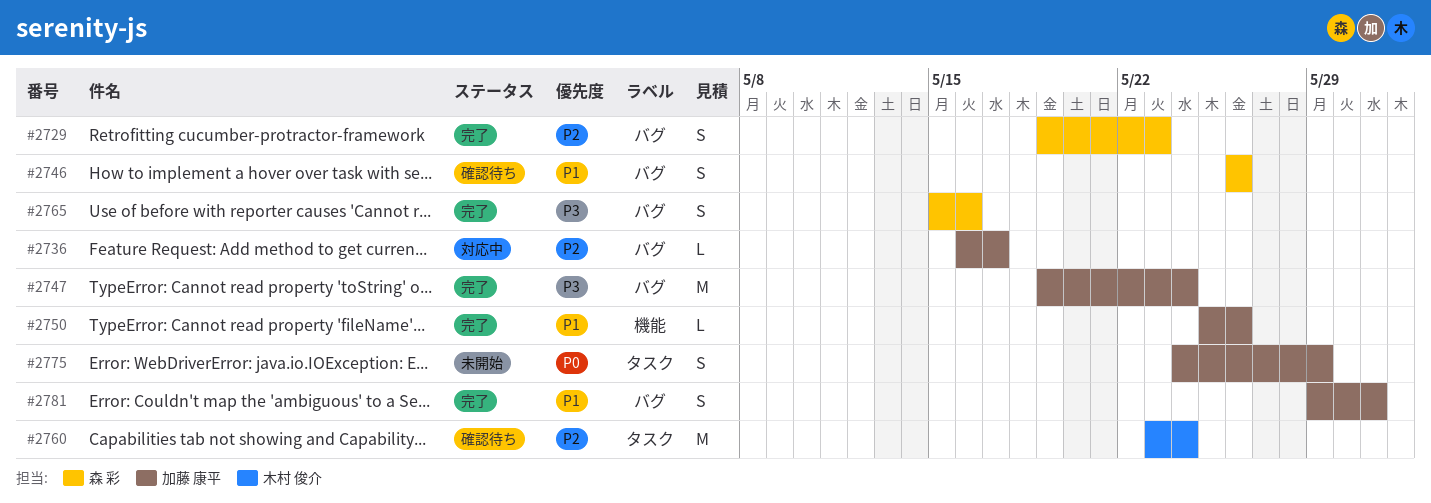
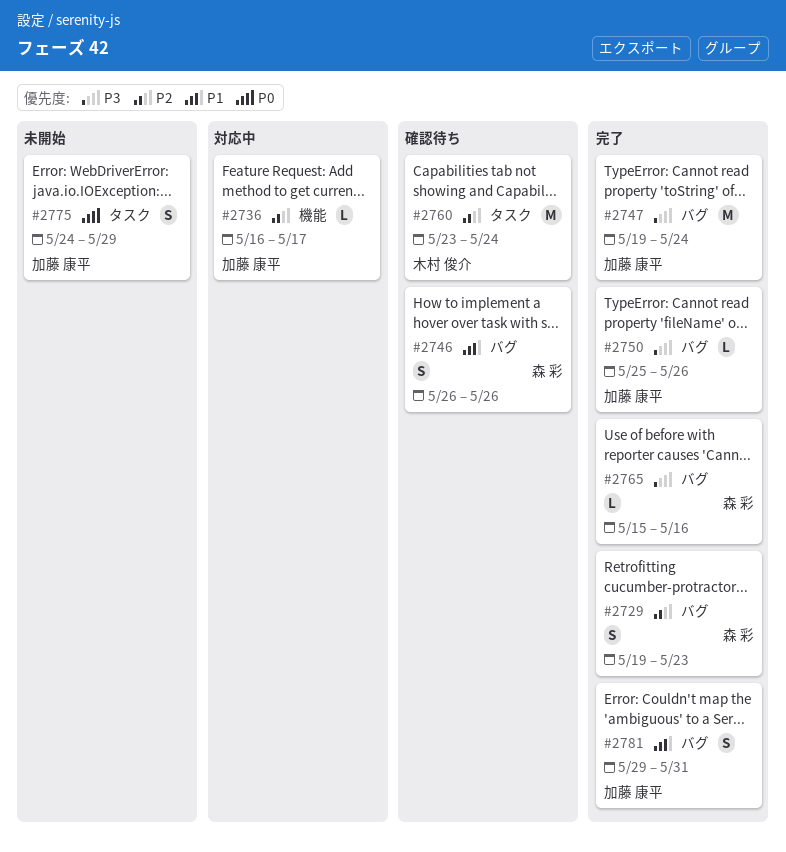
#2736, label: バグ -> 機能
#2750, priority: P1 -> P3
#2750, label: 機能 -> バグ
#2765, estimate: S -> L

